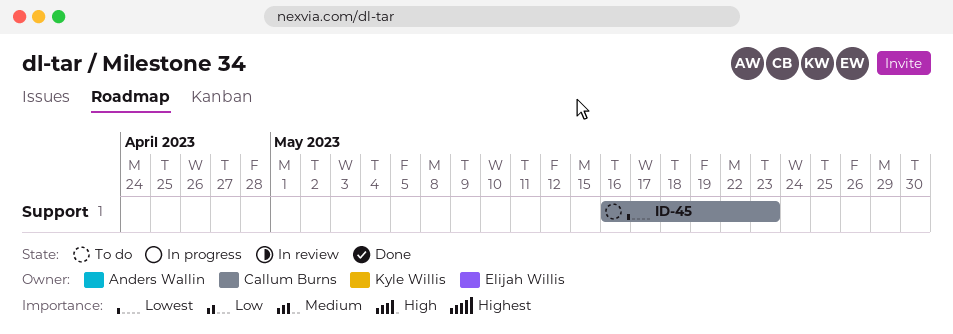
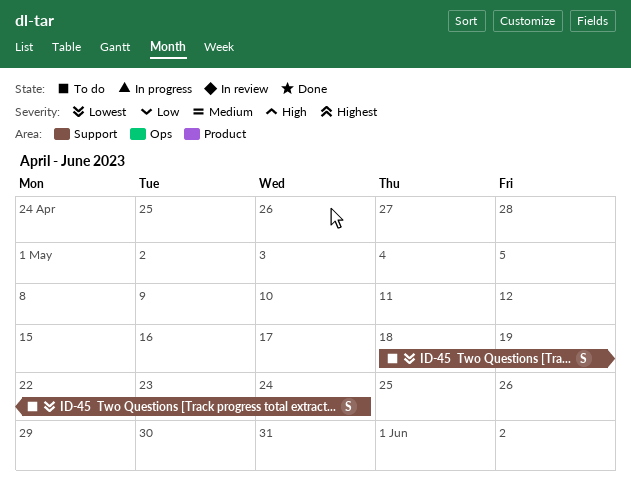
ID-45, start: May 16 -> May 18
ID-45, due: May 23 -> May 24

